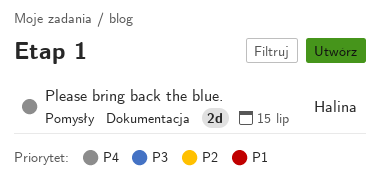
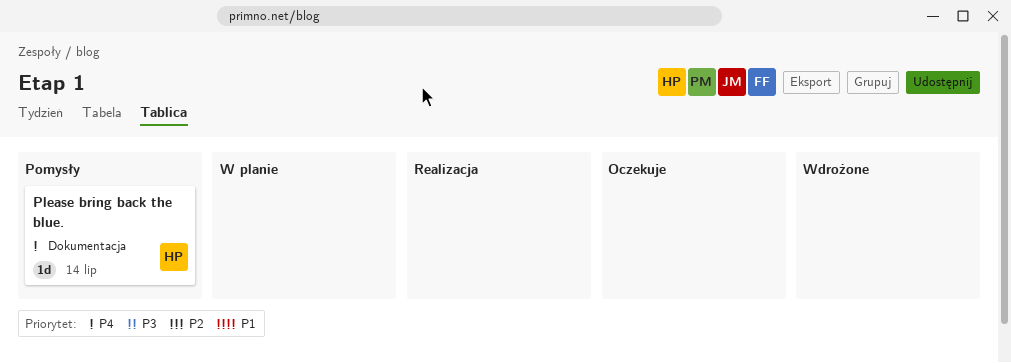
Please bring back the blue., estimate: 2d -> 1d
Please bring back the blue., due: Jul 15 -> Jul 14

